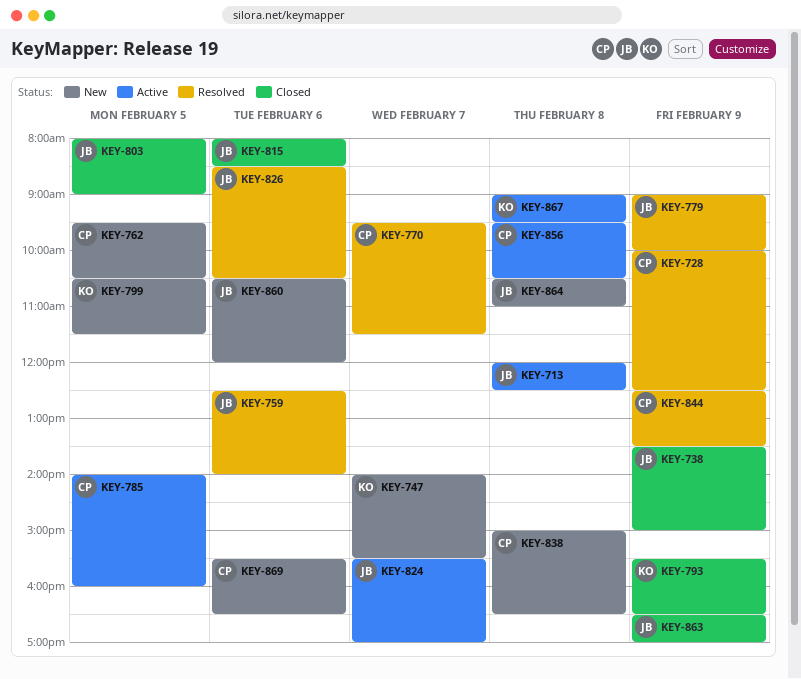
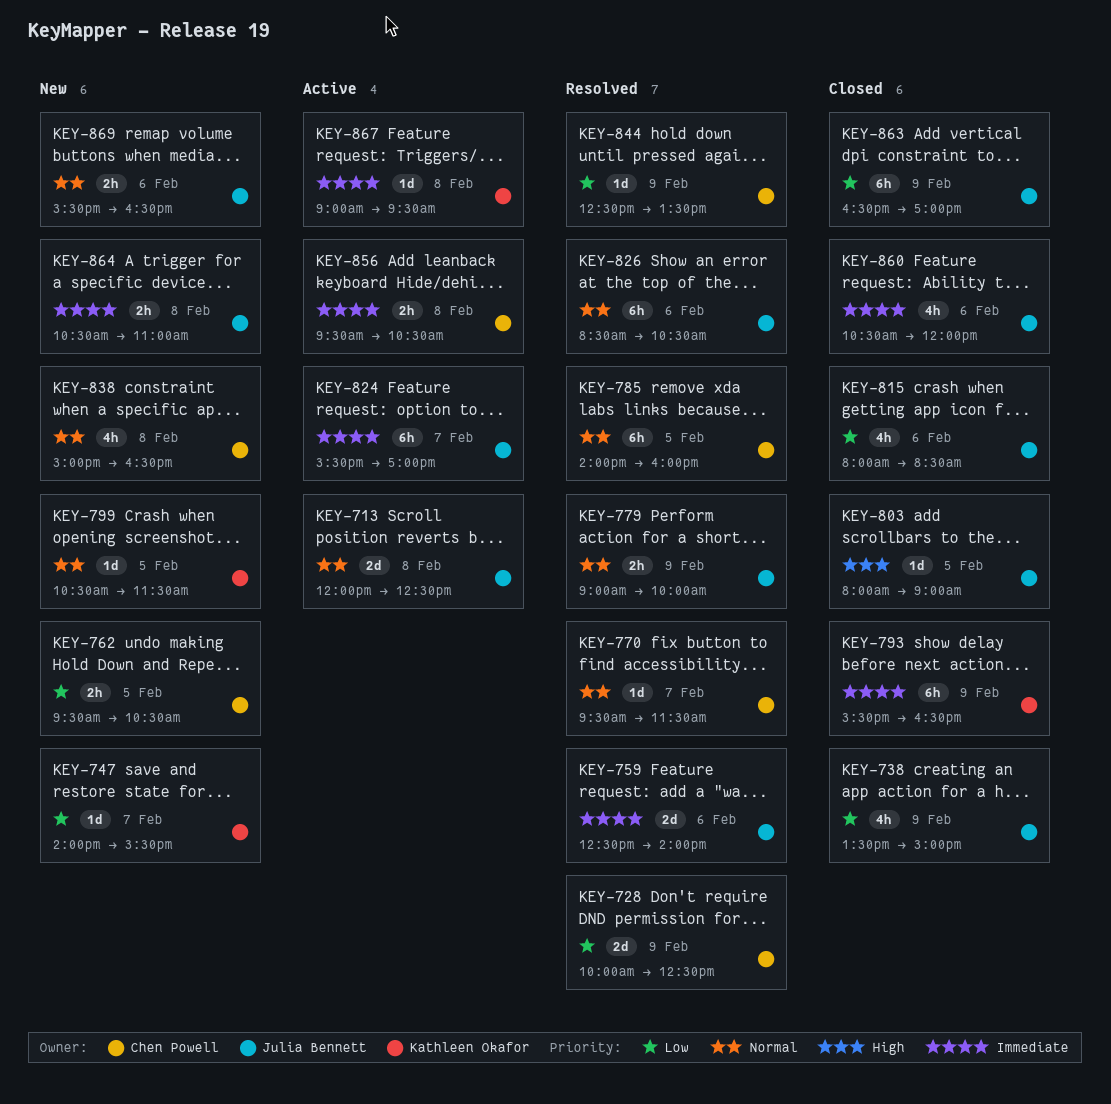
KEY-785, status: Active -> Resolved
KEY-860, status: New -> Closed
KEY-869, owner: Chen Powell -> Julia Bennett

